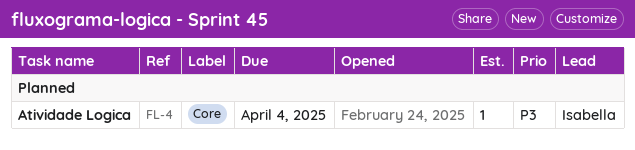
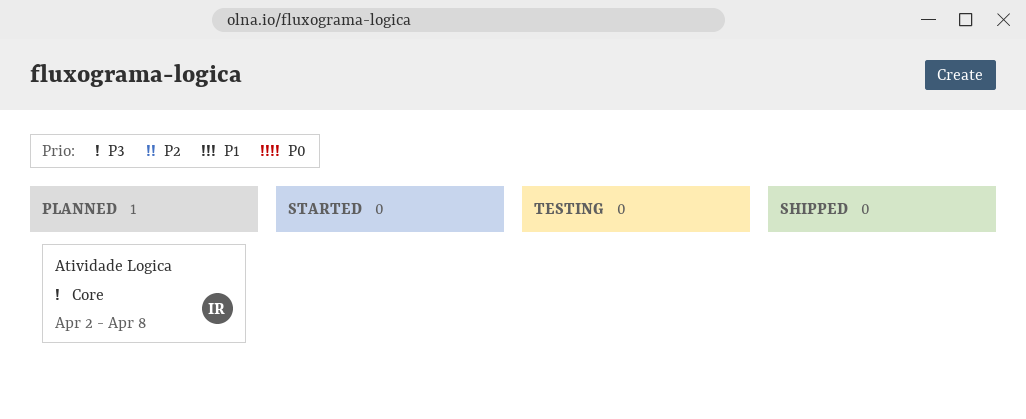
Atividade Logica, due: Apr 4 -> Apr 8

